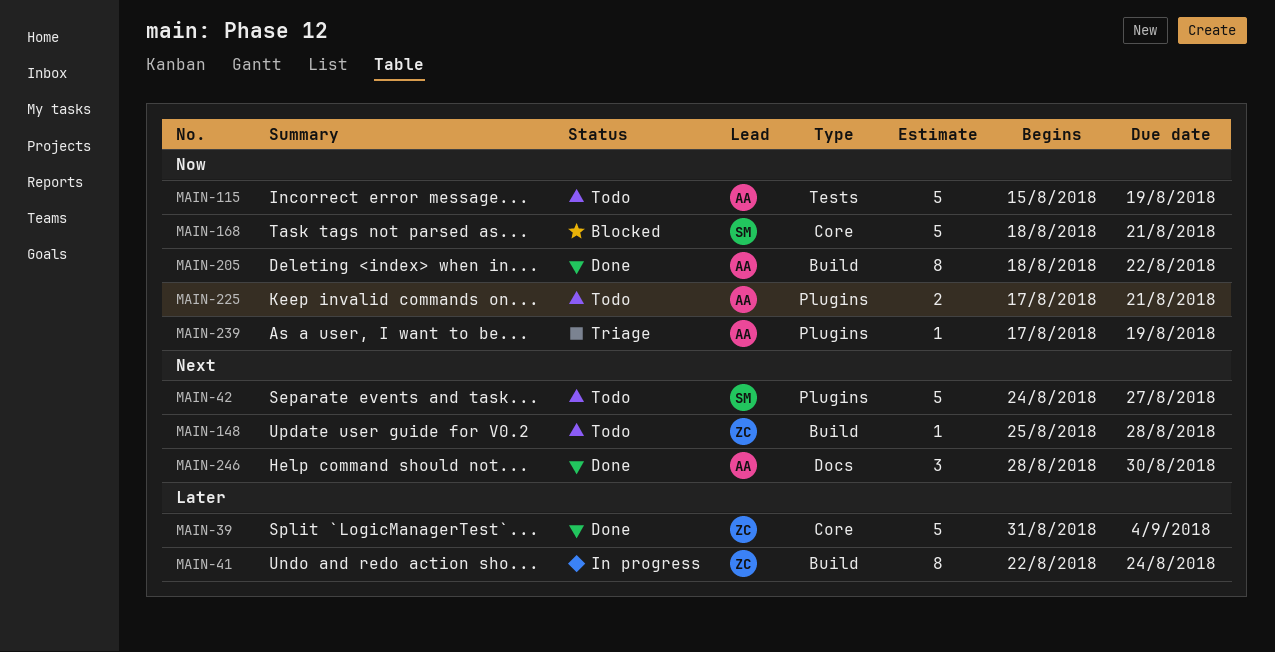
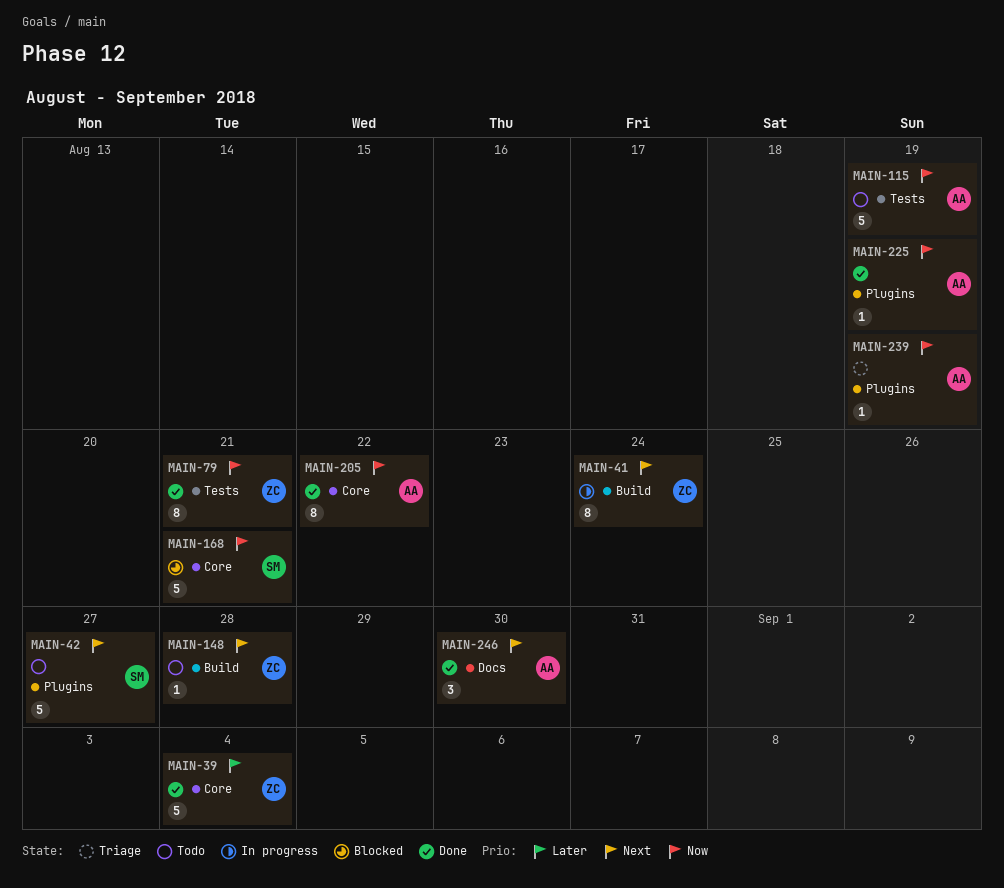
MAIN-41, priority: Later -> Next
MAIN-79: none -> present
MAIN-205, label: Build -> Core
MAIN-225, status: Todo -> Done
MAIN-225, estimate: 2 -> 1
MAIN-225, due: Aug 21 -> Aug 19

